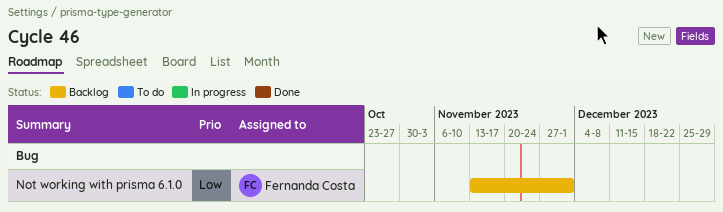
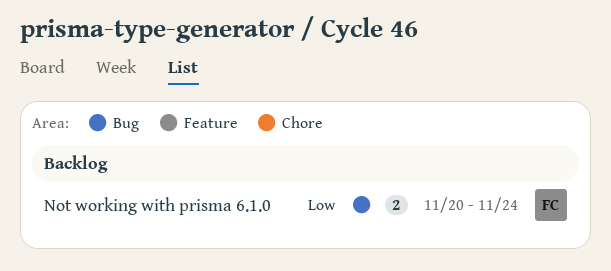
Not working with prisma 6.1.0, start: Nov 13 -> Nov 20
Not working with prisma 6.1.0, due: Dec 1 -> Nov 24

